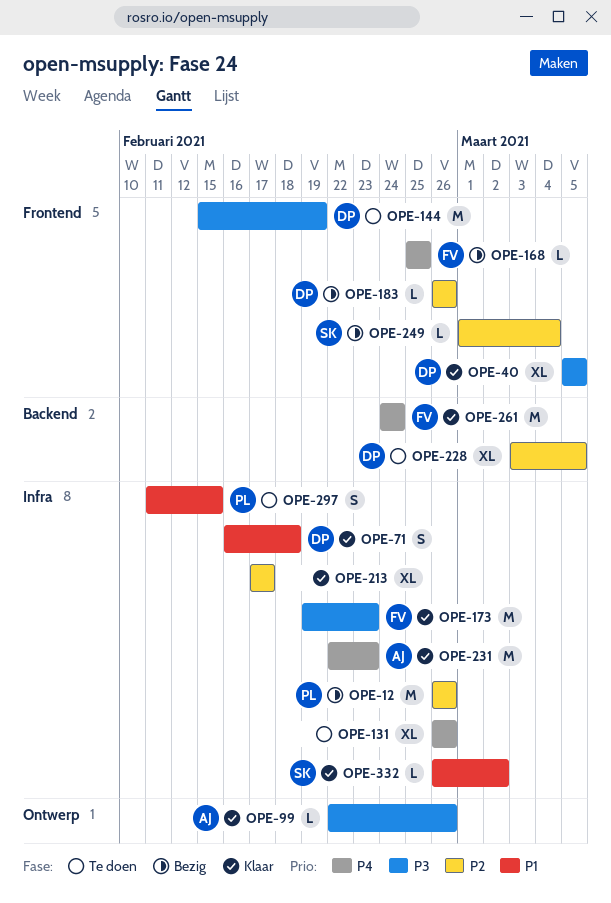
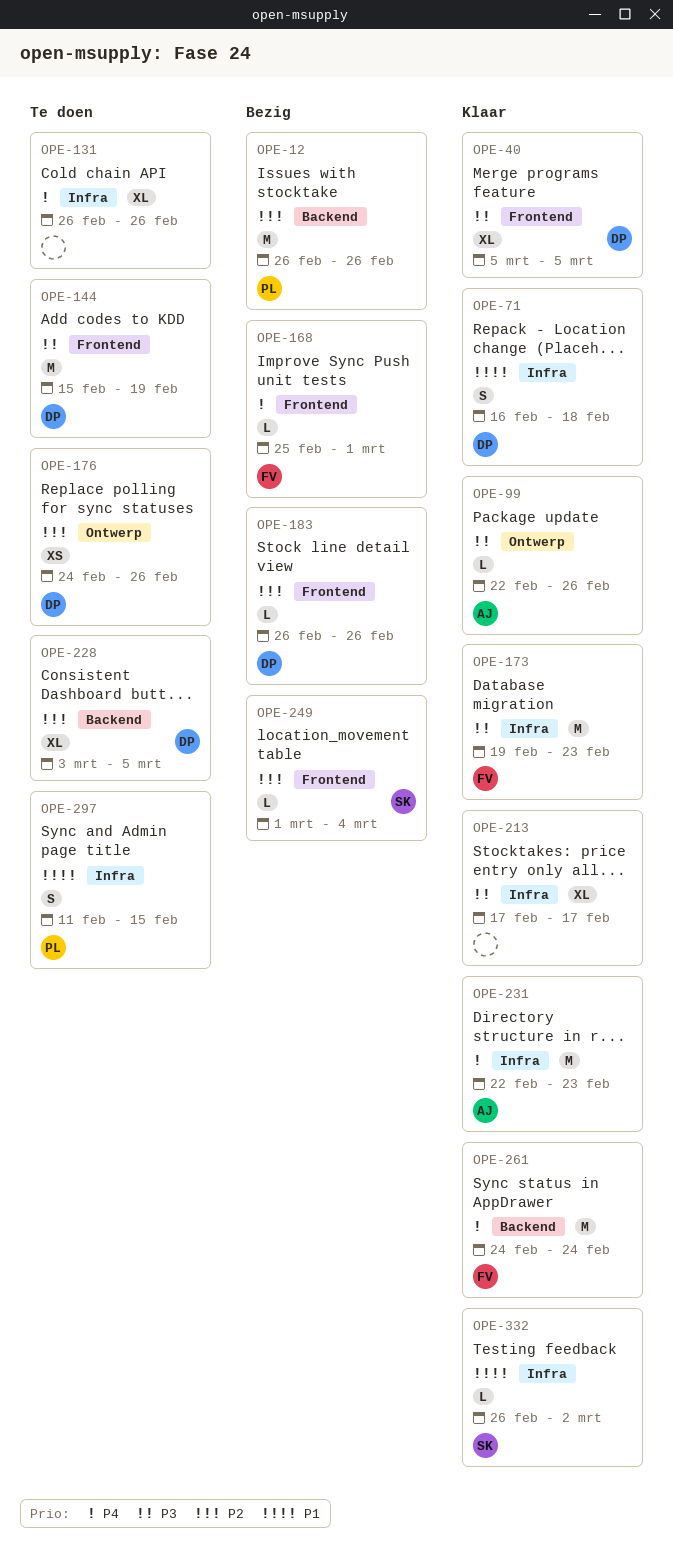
OPE-12, label: Infra -> Backend
OPE-168, due: Feb 25 -> Mar 1
OPE-176: none -> present
OPE-213, priority: P2 -> P3

